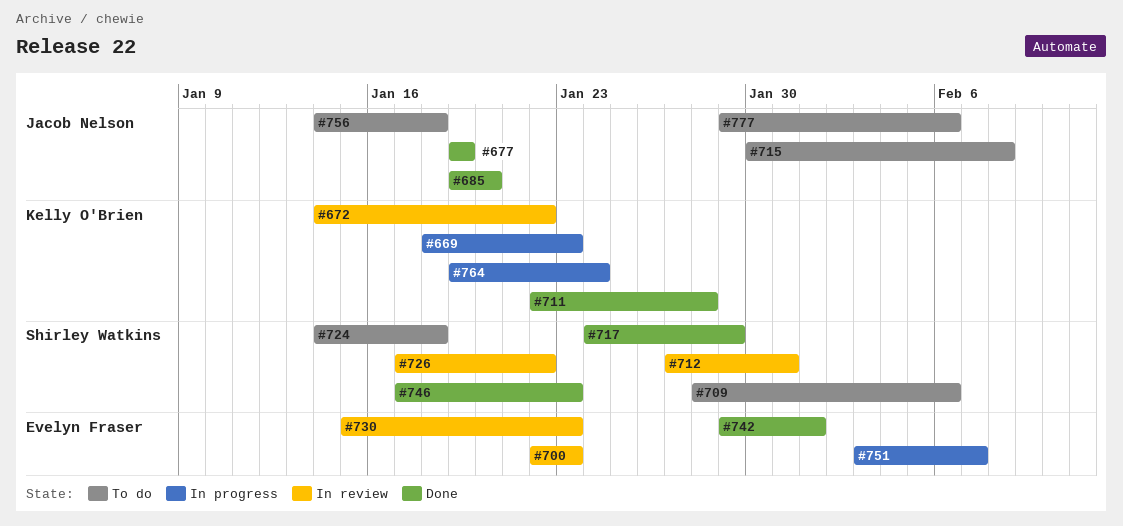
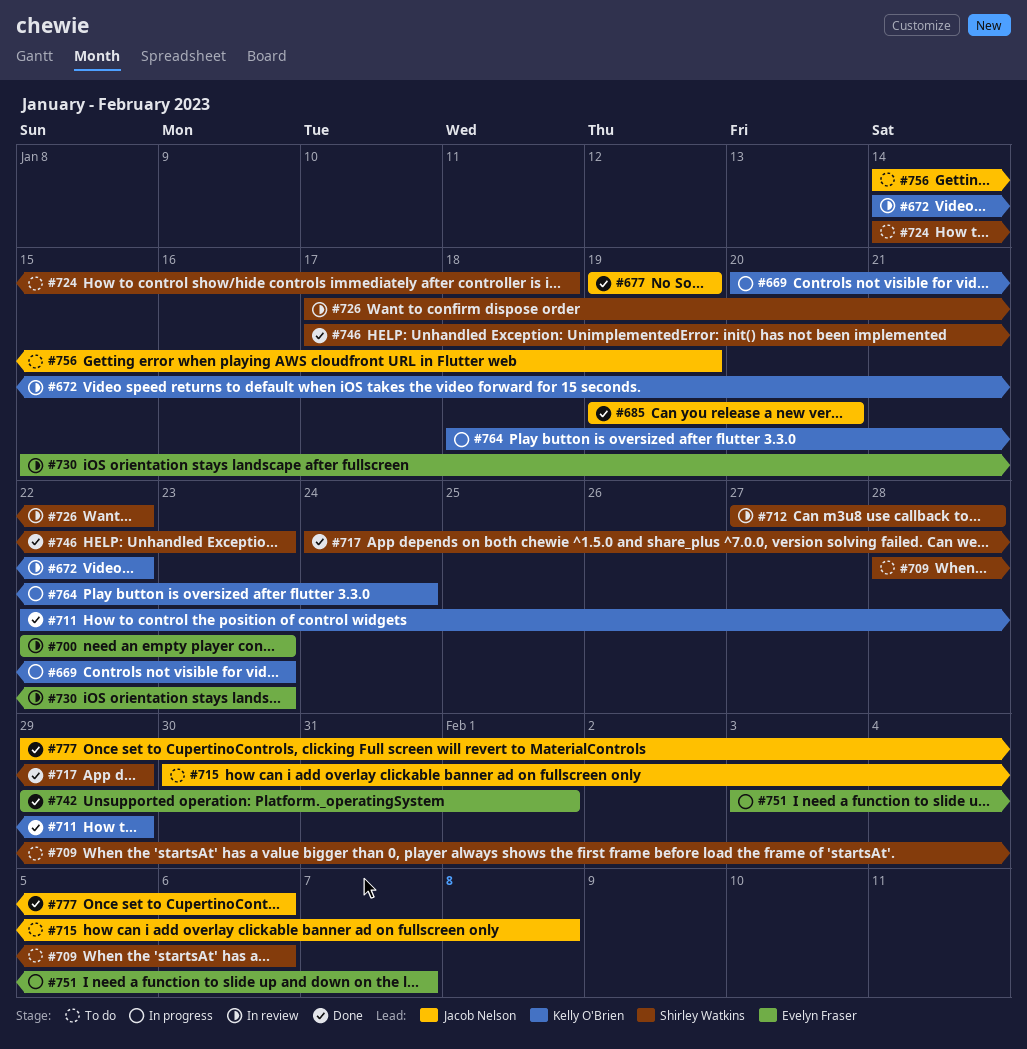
#669, start: Jan 18 -> Jan 20
#711, due: Jan 28 -> Jan 29
#712, due: Jan 31 -> Jan 28
#756, due: Jan 18 -> Jan 19
#764, start: Jan 19 -> Jan 18
#777, status: To do -> Done

